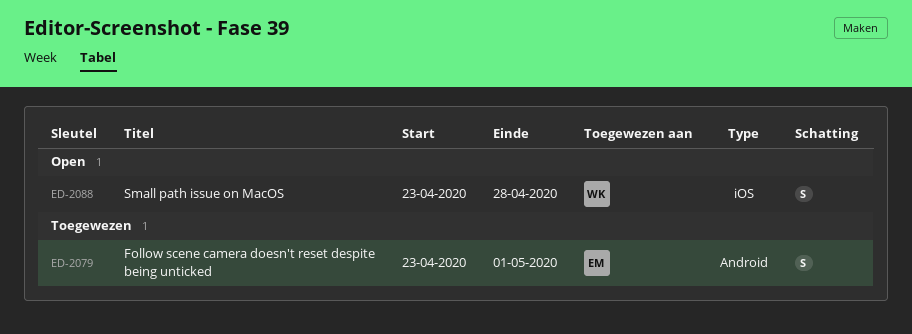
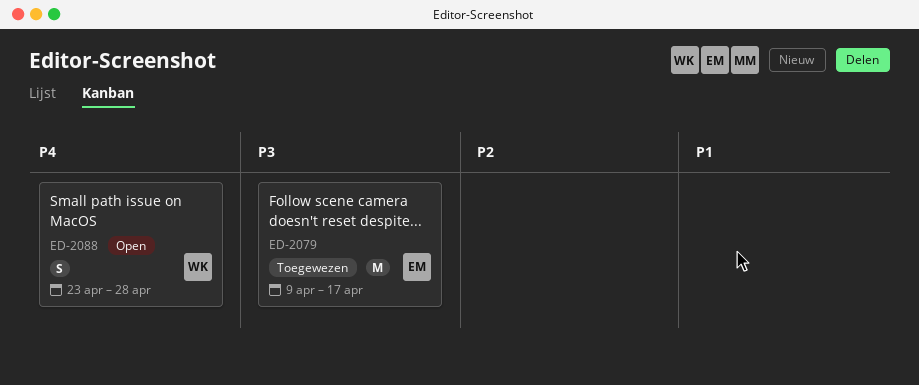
ED-2079, estimate: S -> M
ED-2079, start: Apr 23 -> Apr 9
ED-2079, due: May 1 -> Apr 17

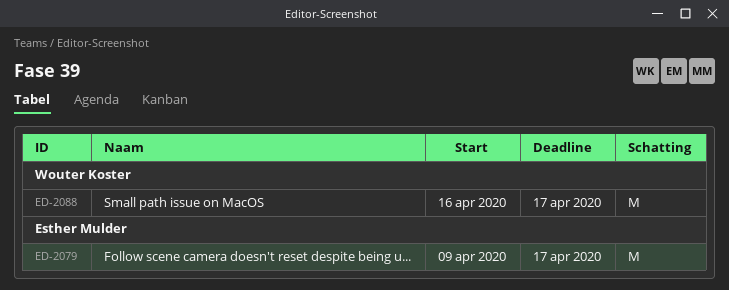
ED-2088, estimate: S -> M
ED-2088, start: Apr 23 -> Apr 16
ED-2088, due: Apr 28 -> Apr 17

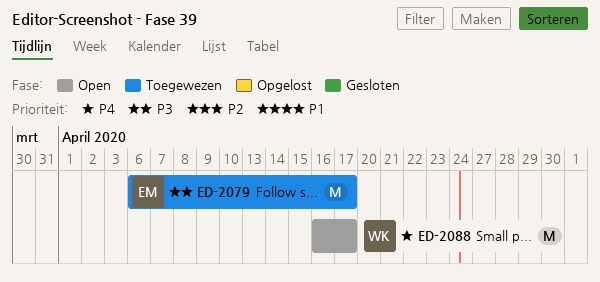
ED-2079, start: Apr 9 -> Apr 6

